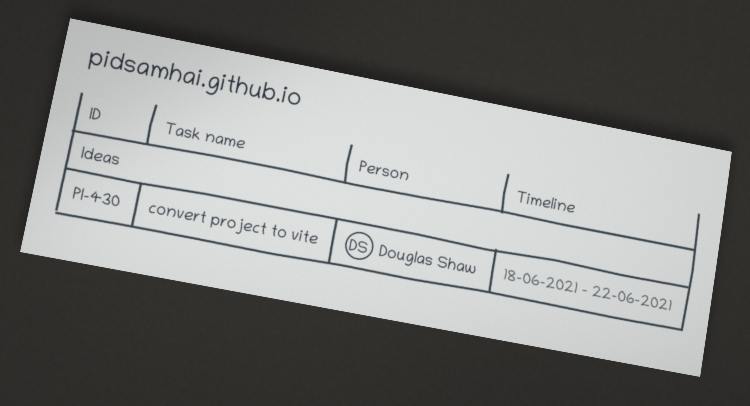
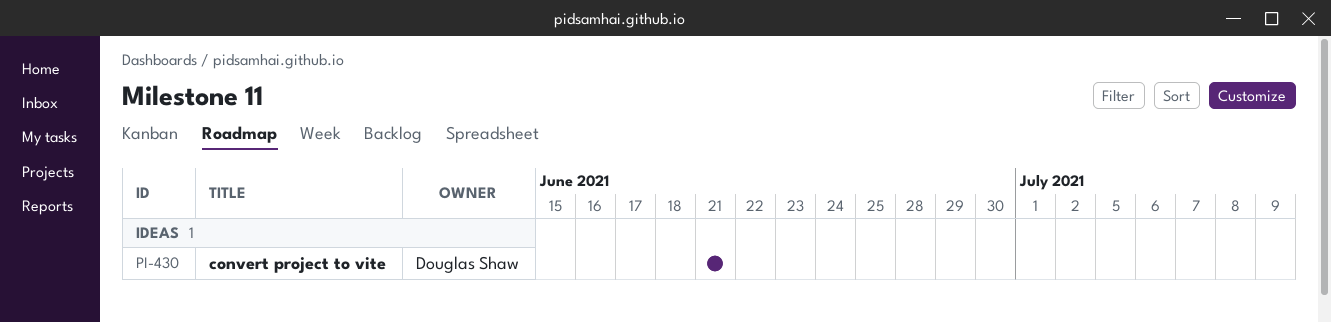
PI-430, start: Jun 18 -> Jun 21
PI-430, due: Jun 22 -> Jun 21

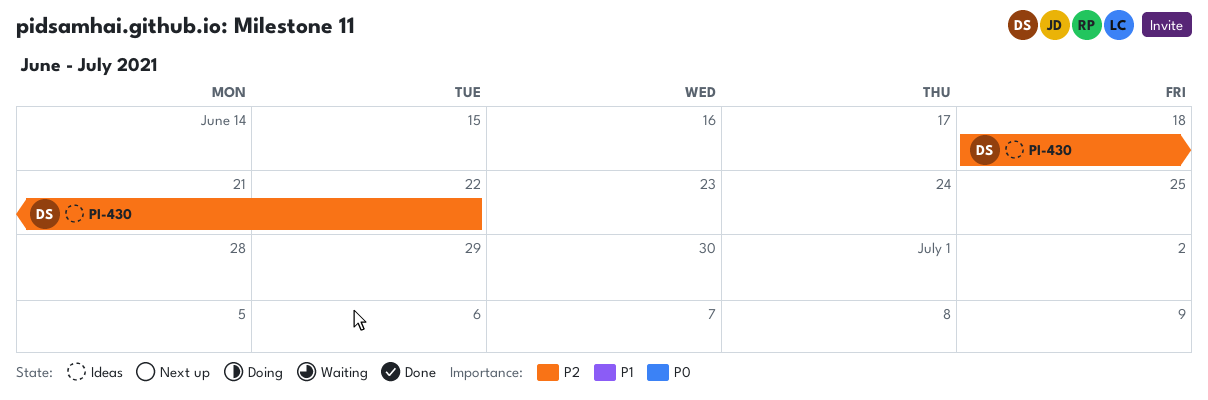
PI-430, start: Jun 21 -> Jun 18
PI-430, due: Jun 21 -> Jun 22

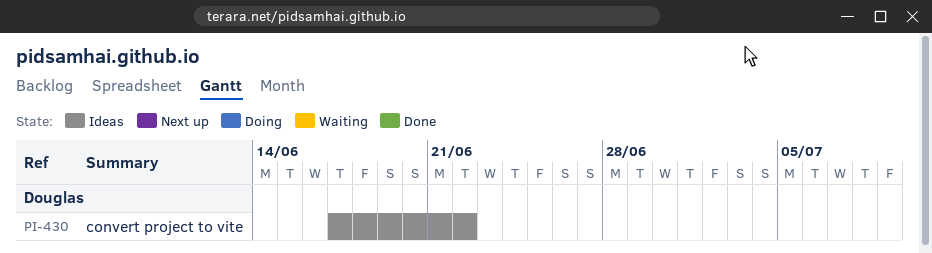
PI-430, start: Jun 18 -> Jun 17

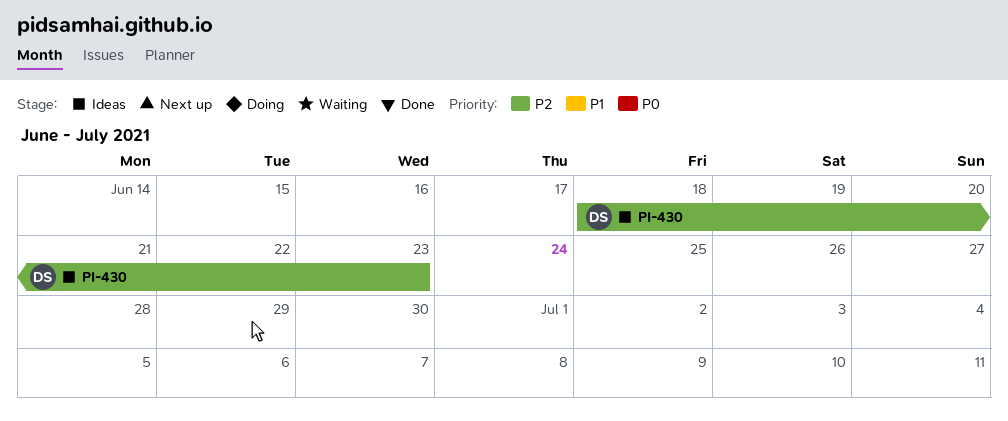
PI-430, start: Jun 17 -> Jun 18
PI-430, due: Jun 22 -> Jun 23

